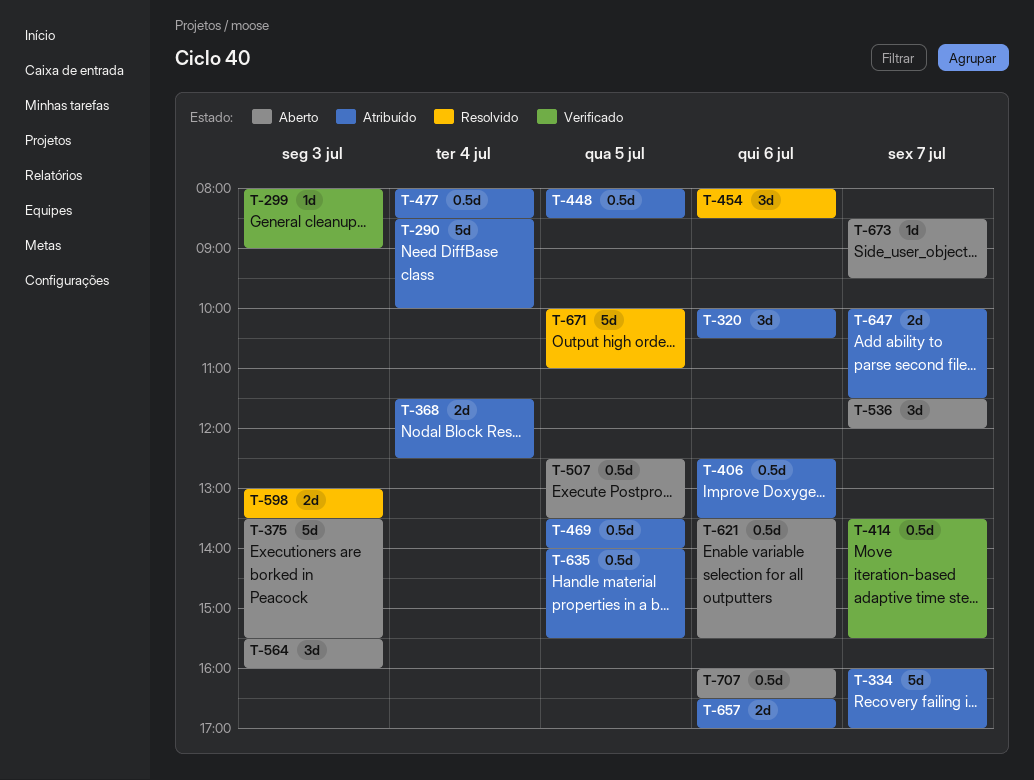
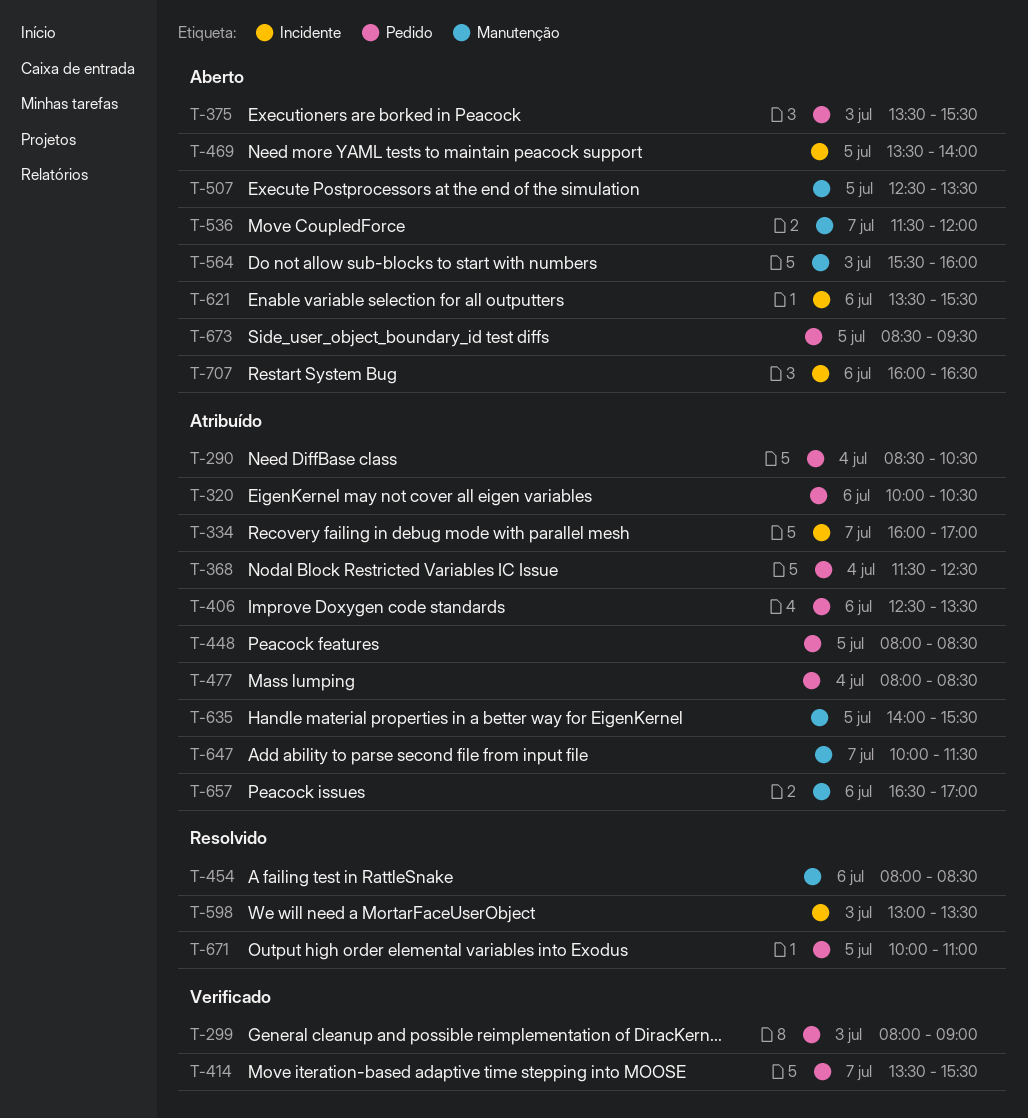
T-290, ends: 10:00 -> 10:30
T-469, status: Atribuído -> Aberto
T-673, day: Jul 7 -> Jul 5

